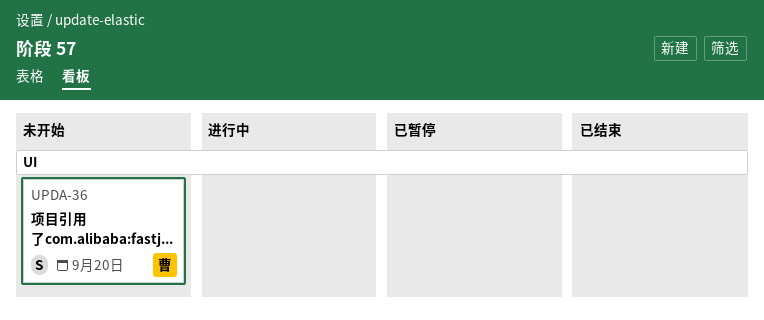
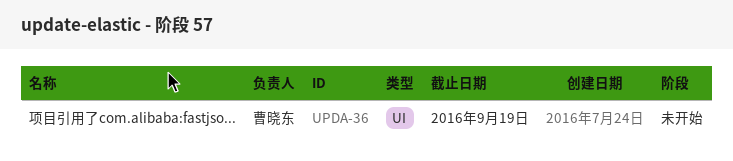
UPDA-36, due: Sep 20 -> Sep 19

